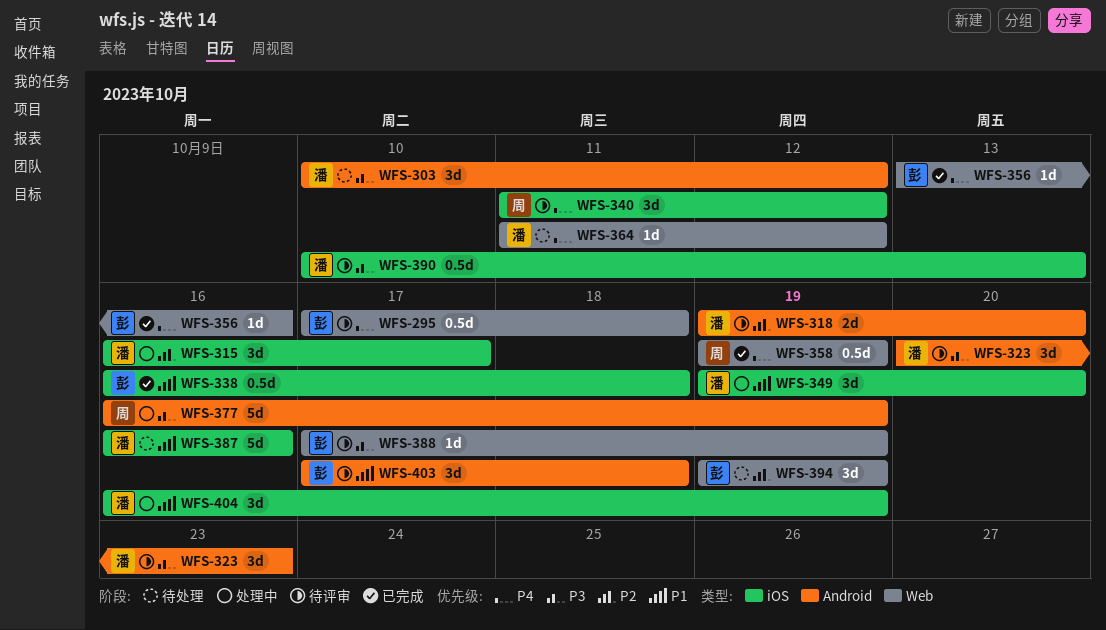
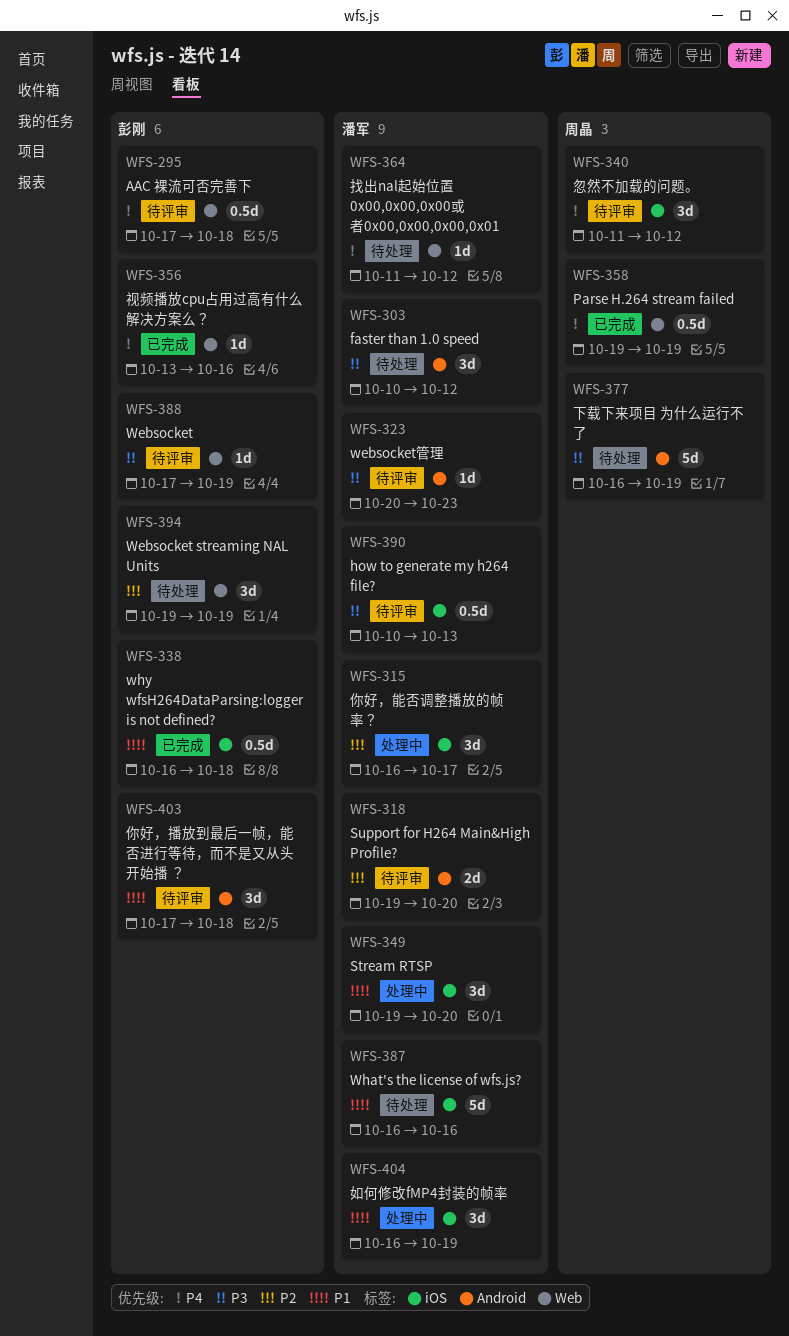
WFS-323, estimate: 3d -> 1d
WFS-377, status: 处理中 -> 待处理

